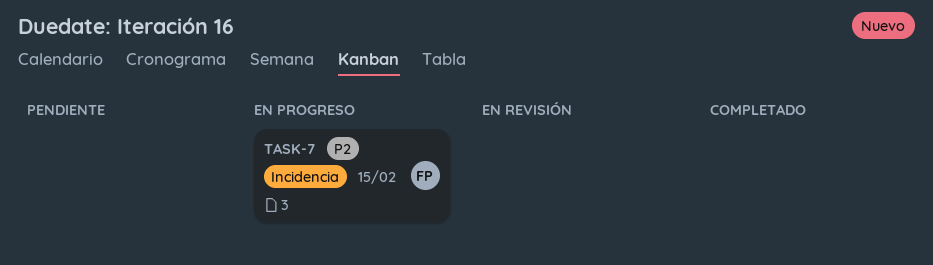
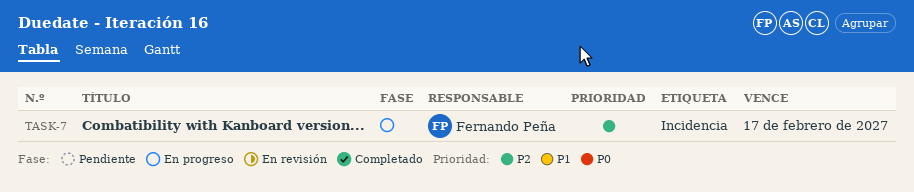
TASK-7, due: Feb 15 -> Feb 17

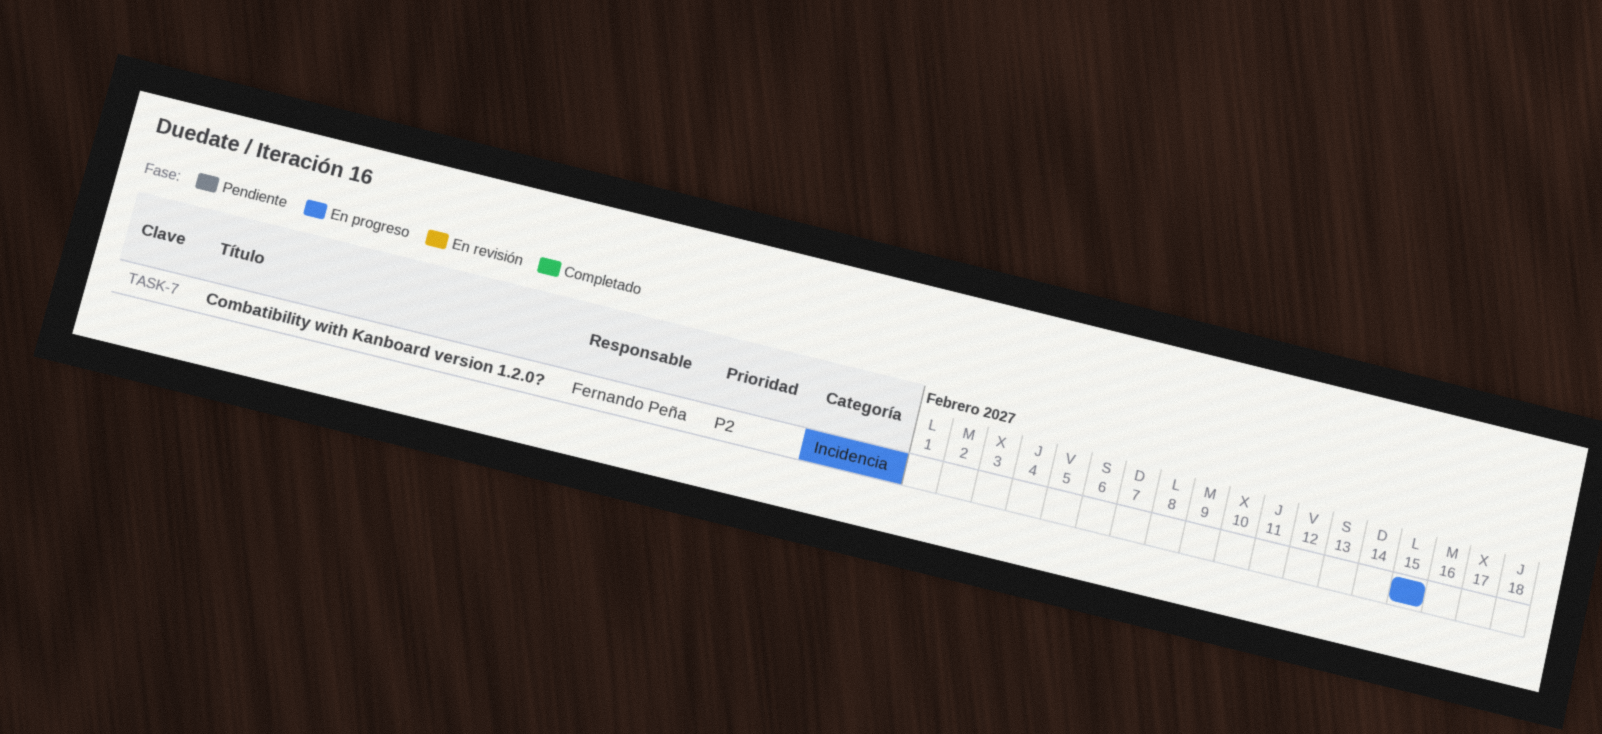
TASK-7, due: Feb 17 -> Feb 15

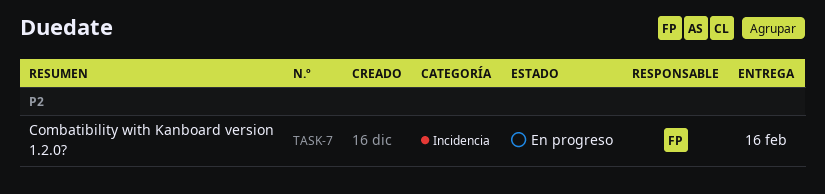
TASK-7, due: Feb 15 -> Feb 16

